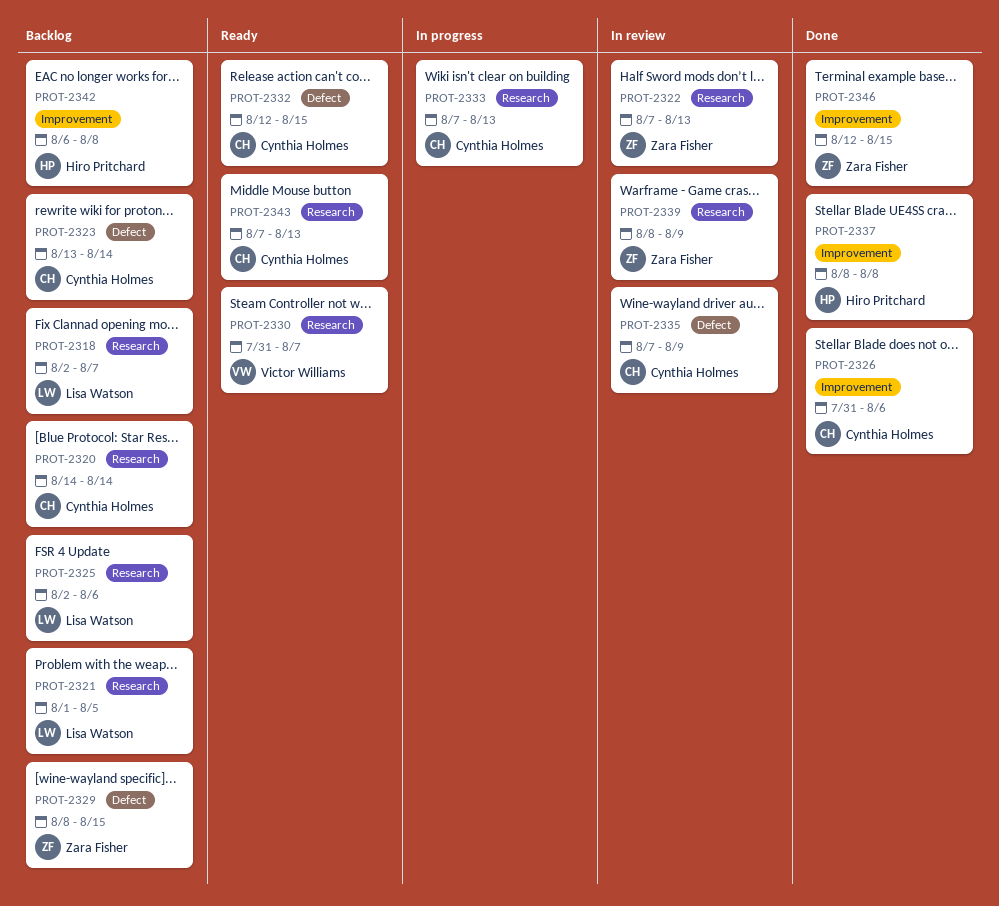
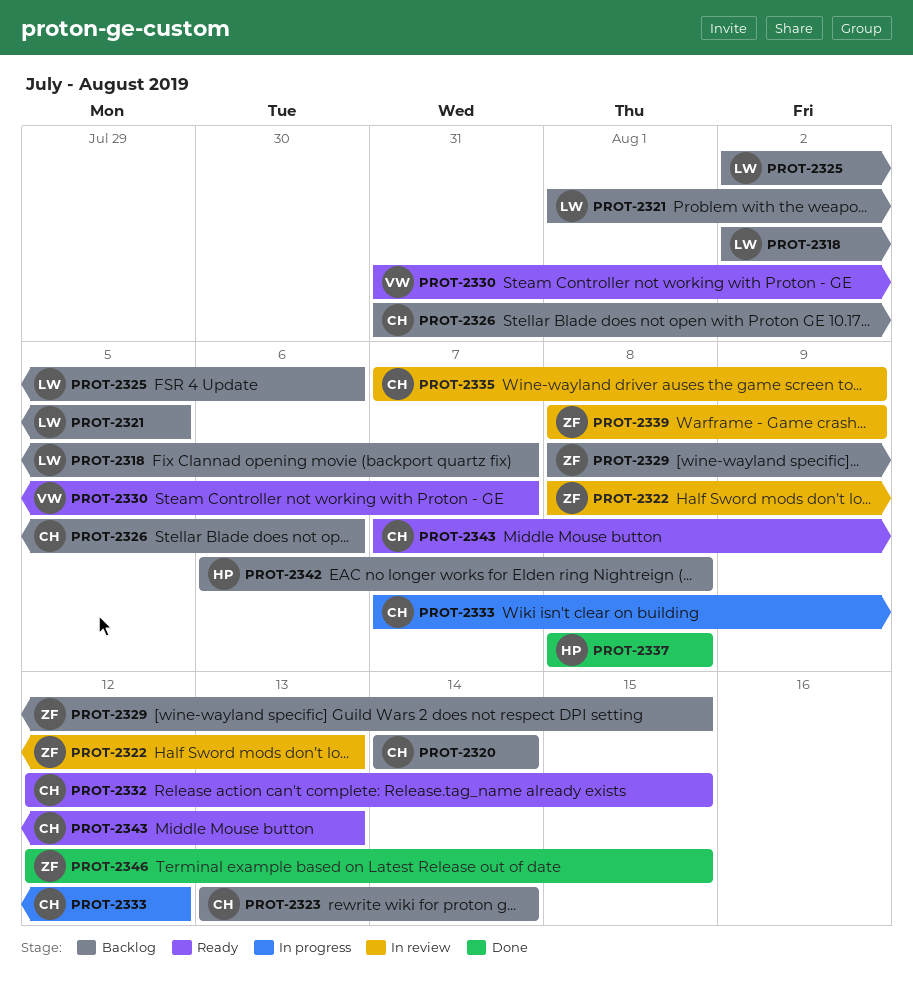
PROT-2322, start: Aug 7 -> Aug 8
PROT-2326, status: Done -> Backlog
PROT-2333, due: Aug 13 -> Aug 12

